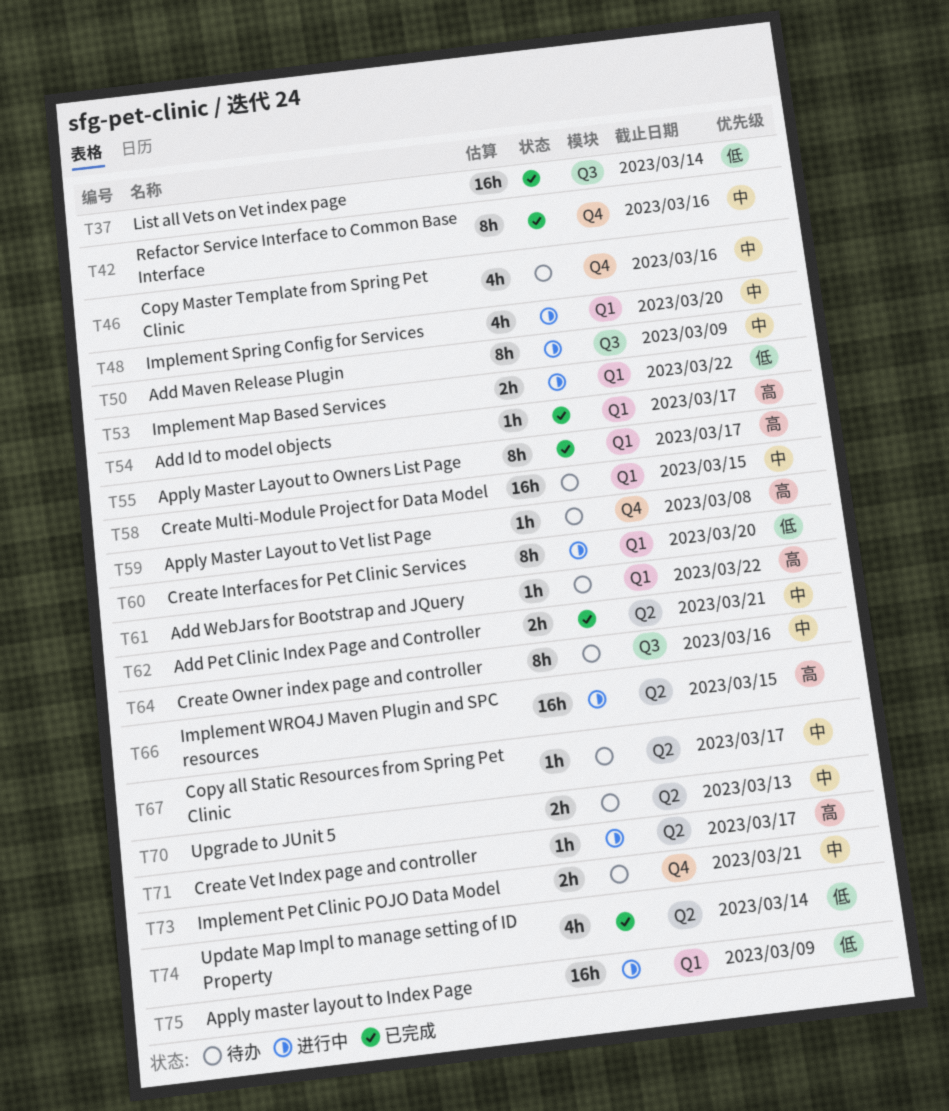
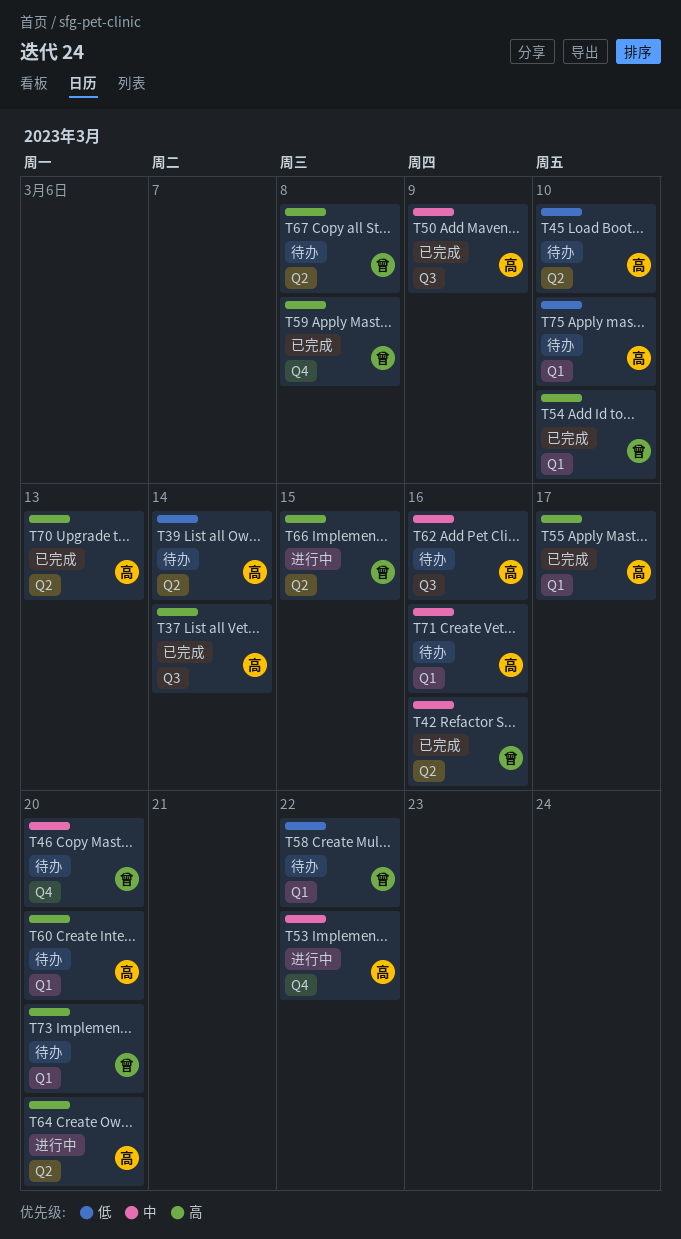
T37, priority: 低 -> 高
T39: none -> present
T42, label: Q4 -> Q2
T45: none -> present
T46, due: Mar 16 -> Mar 20
T48: present -> none
T50, status: 进行中 -> 已完成
T53, priority: 低 -> 中
T53, label: Q1 -> Q4
T54, due: Mar 17 -> Mar 10
T58, priority: 中 -> 低
T58, due: Mar 15 -> Mar 22
T59, status: 待办 -> 已完成
T60, status: 进行中 -> 待办
T60, priority: 低 -> 高
T61: present -> none
T62, status: 已完成 -> 待办
T62, label: Q2 -> Q3
T62, due: Mar 21 -> Mar 16
T64, status: 待办 -> 进行中
T64, priority: 中 -> 高
T64, label: Q3 -> Q2
T64, due: Mar 16 -> Mar 20
T67, priority: 中 -> 高
T67, due: Mar 17 -> Mar 8
T70, status: 待办 -> 已完成
T70, priority: 中 -> 高
T71, status: 进行中 -> 待办
T71, priority: 高 -> 中
T71, label: Q2 -> Q1
T71, due: Mar 17 -> Mar 16
T73, priority: 中 -> 高
T73, label: Q4 -> Q1
T73, due: Mar 21 -> Mar 20
T74: present -> none
T75, status: 进行中 -> 待办
T75, due: Mar 9 -> Mar 10

